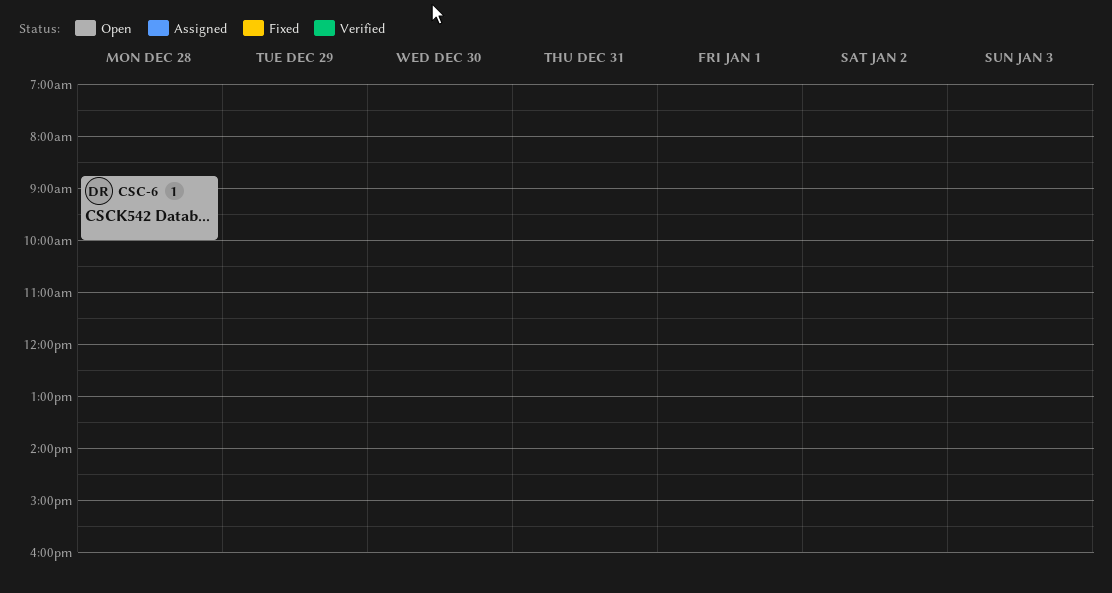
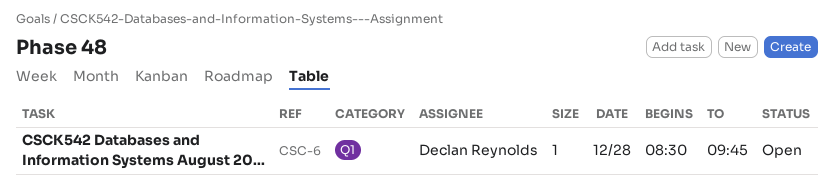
CSC-6, begins: 08:45 -> 08:30
CSC-6, ends: 10:00 -> 09:45

